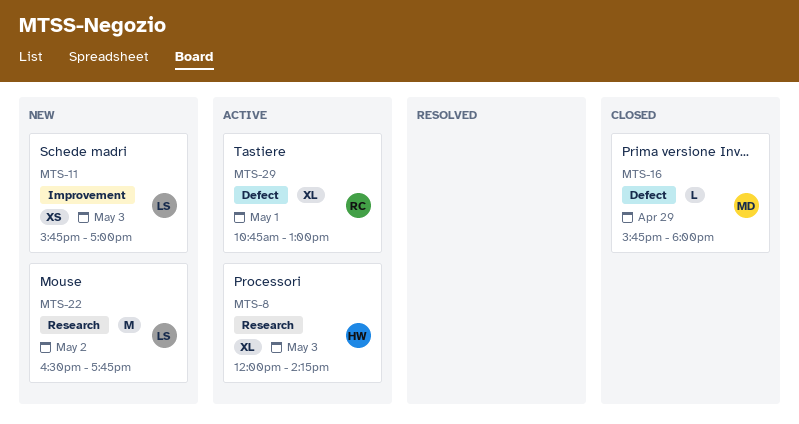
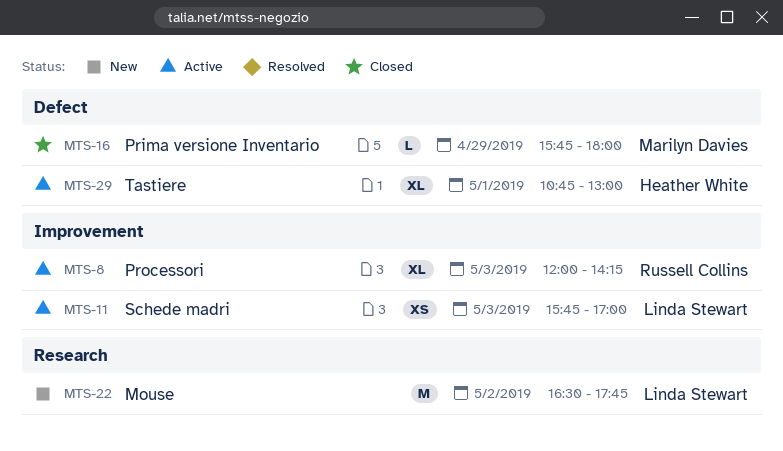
MTS-8, owner: Heather White -> Russell Collins
MTS-8, label: Research -> Improvement
MTS-11, status: New -> Active
MTS-29, owner: Russell Collins -> Heather White

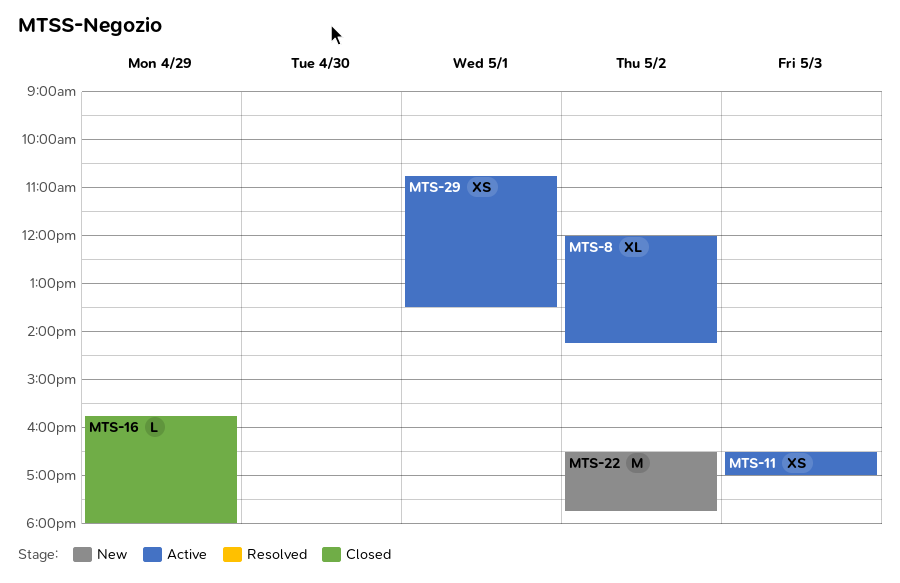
MTS-8, day: May 3 -> May 2
MTS-11, begins: 15:45 -> 16:30
MTS-29, estimate: XL -> XS
MTS-29, ends: 13:00 -> 13:30

